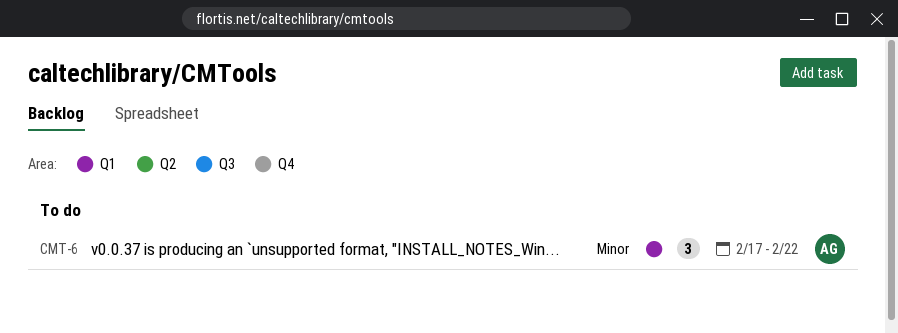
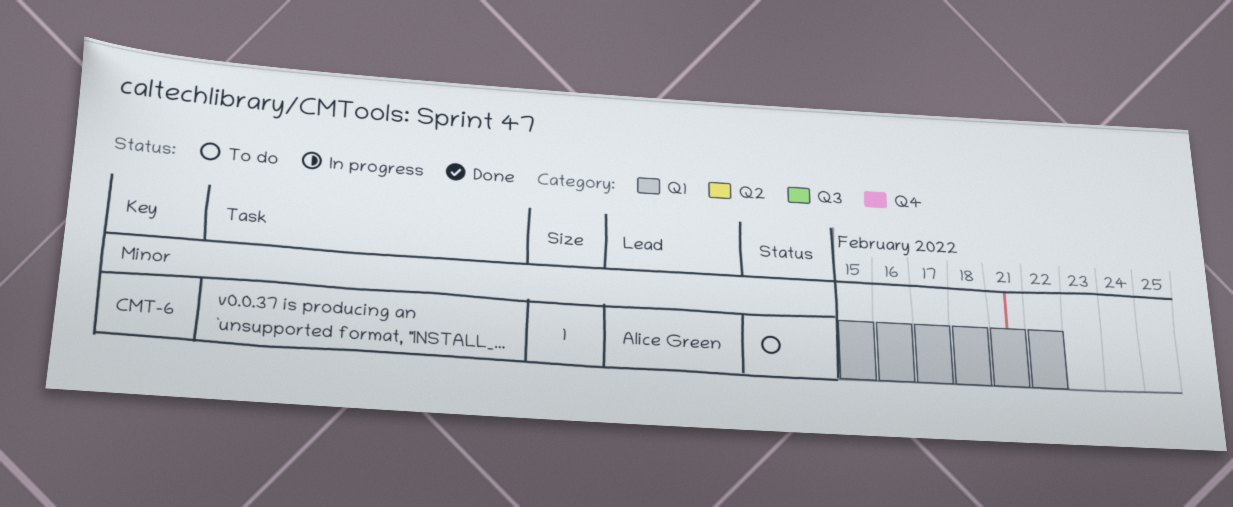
CMT-6, estimate: 3 -> 1
CMT-6, start: Feb 17 -> Feb 15

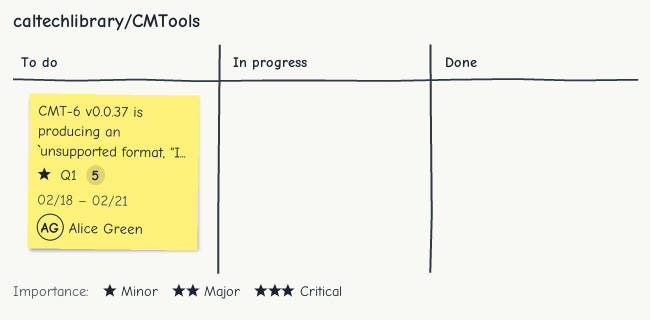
CMT-6, estimate: 1 -> 5
CMT-6, start: Feb 15 -> Feb 18
CMT-6, due: Feb 22 -> Feb 21

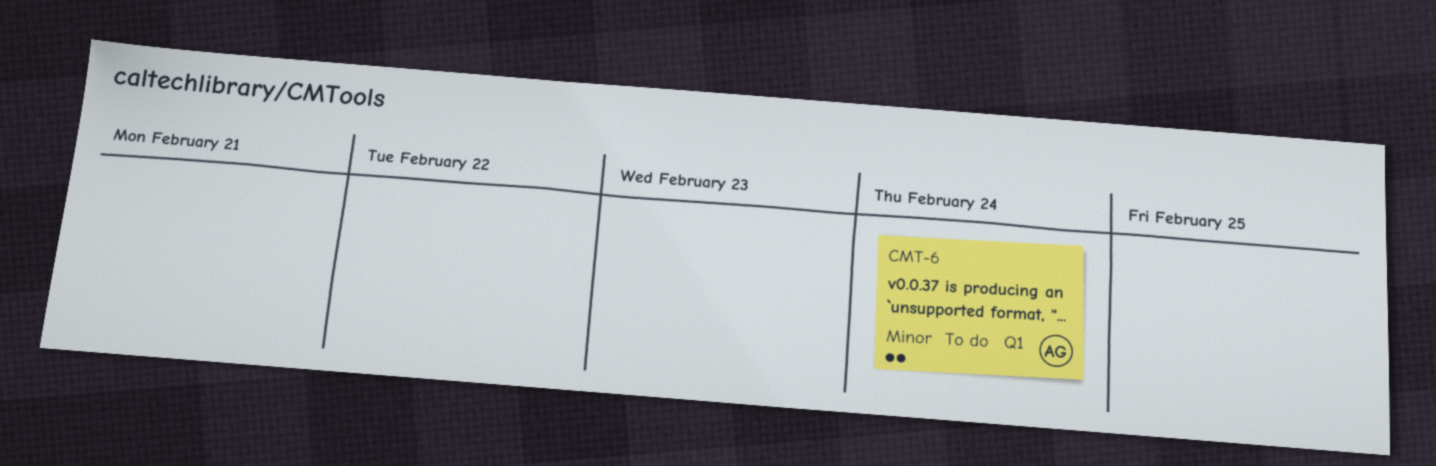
CMT-6, estimate: 5 -> 2
CMT-6, due: Feb 21 -> Feb 24

